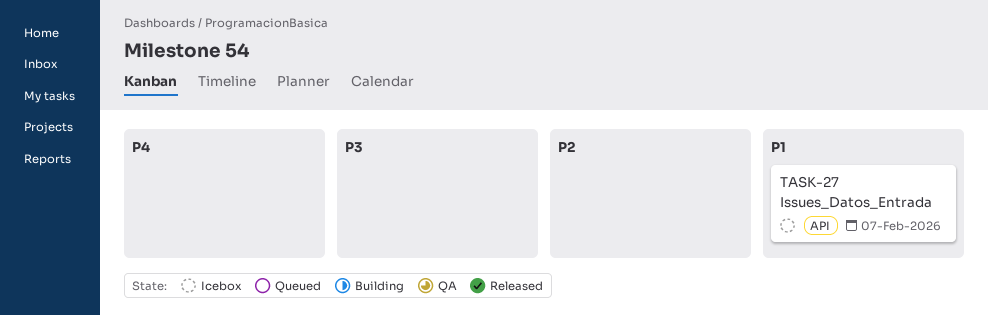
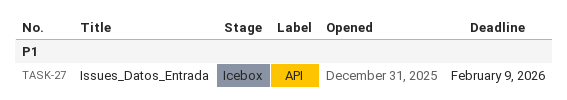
TASK-27, due: Feb 7 -> Feb 9

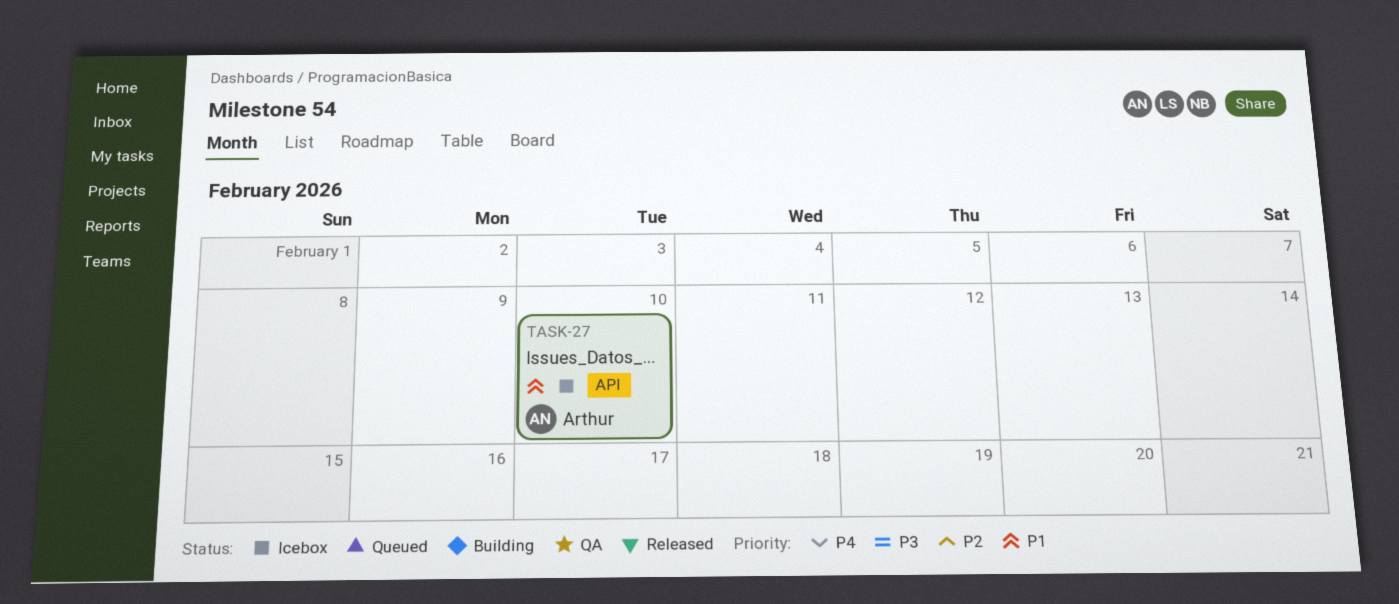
TASK-27, due: Feb 9 -> Feb 10

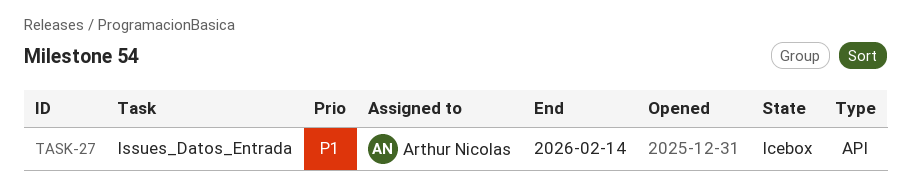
TASK-27, due: Feb 10 -> Feb 14

